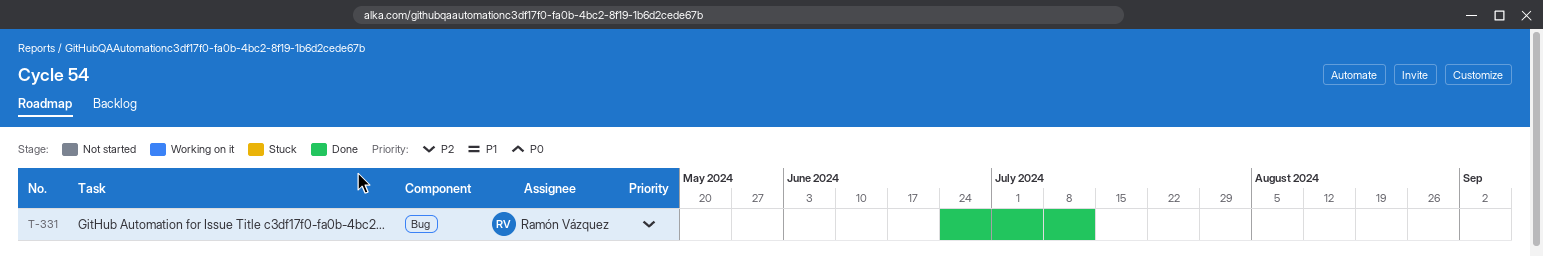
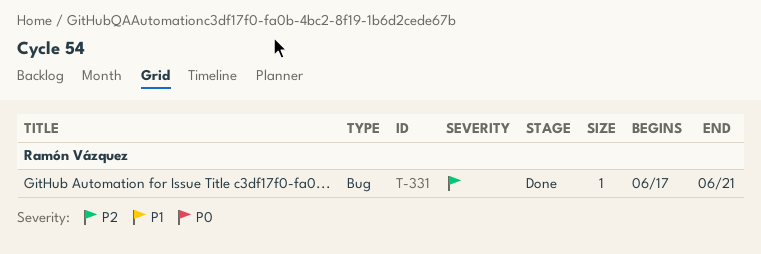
T-331, start: Jun 24 -> Jun 17
T-331, due: Jul 12 -> Jun 21

